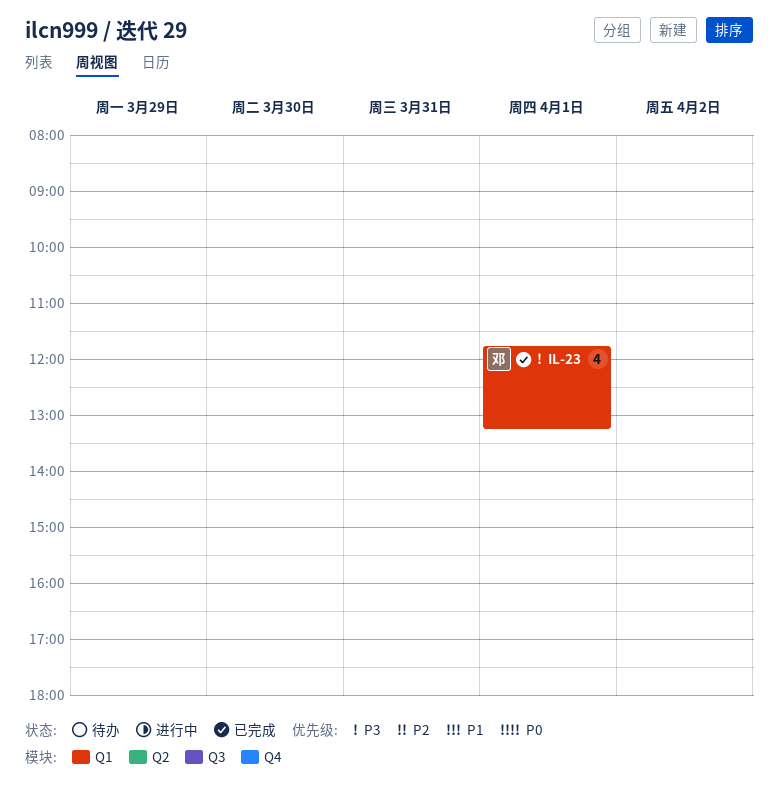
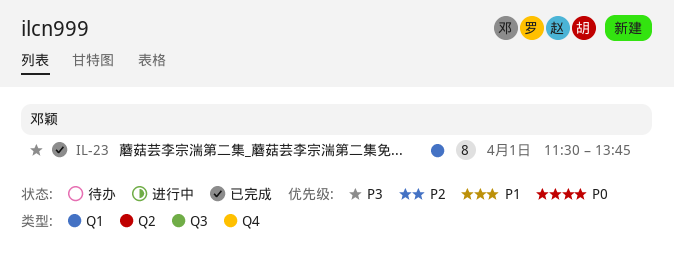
IL-23, estimate: 4 -> 8
IL-23, begins: 11:45 -> 11:30
IL-23, ends: 13:15 -> 13:45

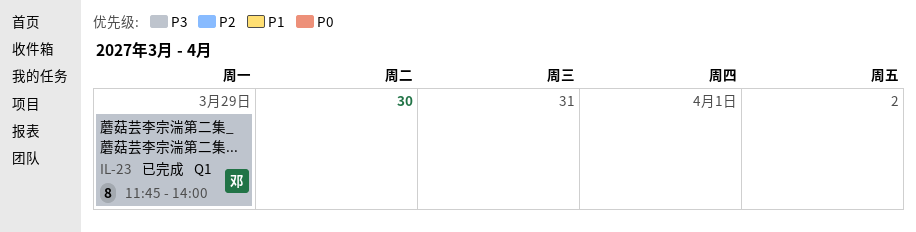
IL-23, day: Apr 1 -> Mar 29
IL-23, begins: 11:30 -> 11:45
IL-23, ends: 13:45 -> 14:00

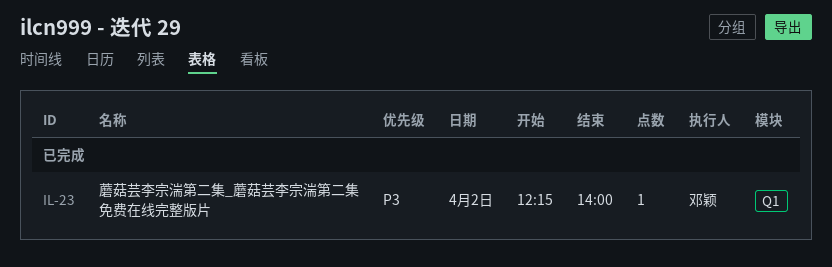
IL-23, estimate: 8 -> 1
IL-23, day: Mar 29 -> Apr 2
IL-23, begins: 11:45 -> 12:15

